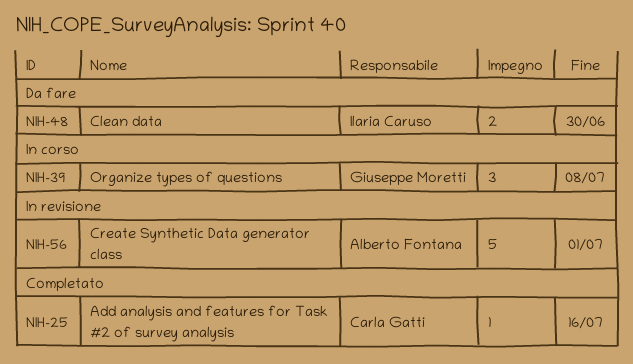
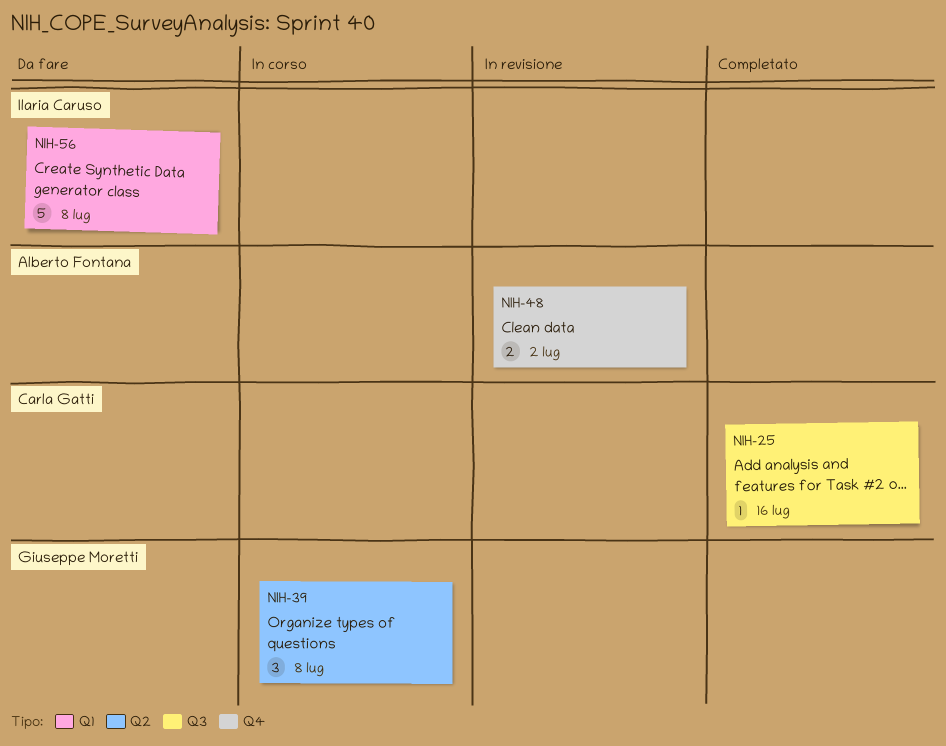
NIH-48, status: Da fare -> In revisione
NIH-48, owner: Ilaria Caruso -> Alberto Fontana
NIH-48, due: Jun 30 -> Jul 2
NIH-56, status: In revisione -> Da fare
NIH-56, owner: Alberto Fontana -> Ilaria Caruso
NIH-56, due: Jul 1 -> Jul 8

